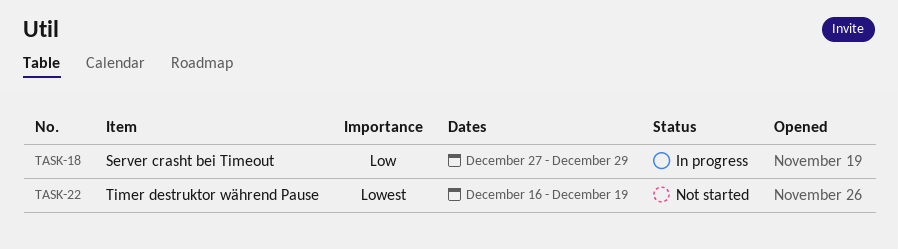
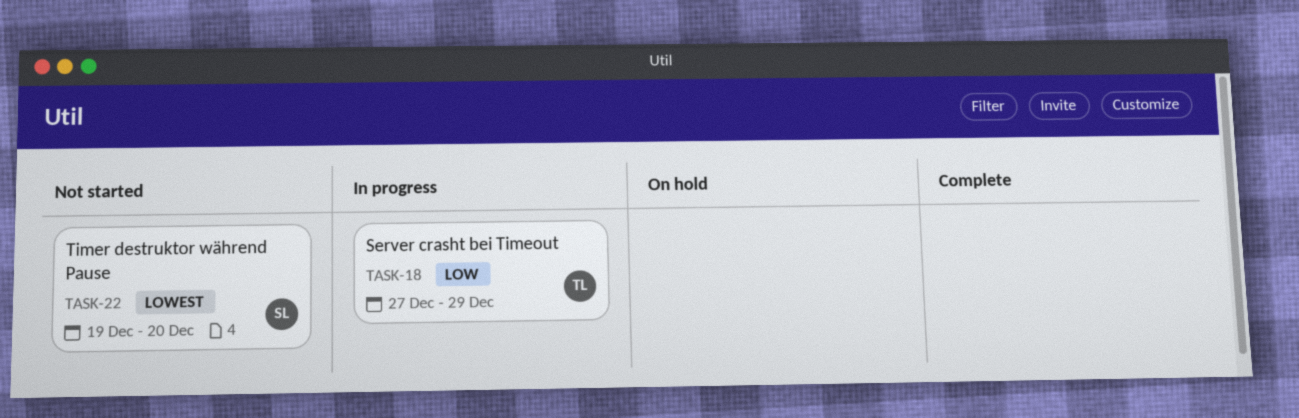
TASK-22, start: Dec 16 -> Dec 19
TASK-22, due: Dec 19 -> Dec 20

